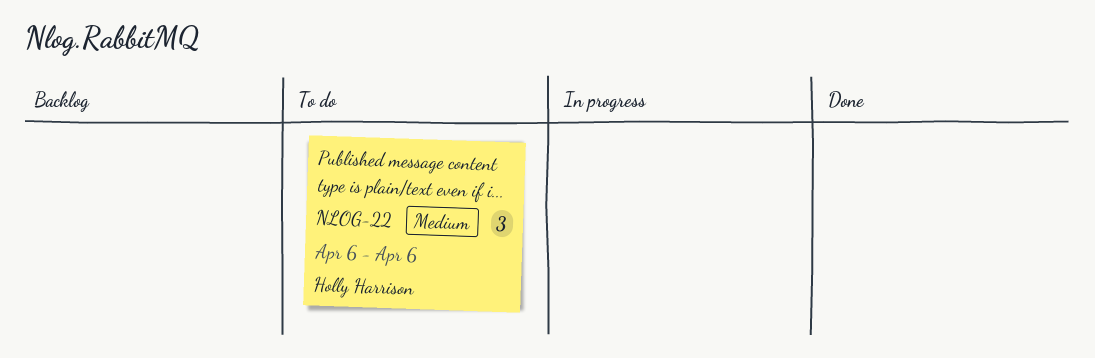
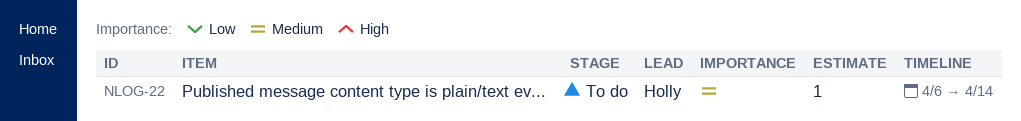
NLOG-22, estimate: 3 -> 1
NLOG-22, due: Apr 6 -> Apr 14

